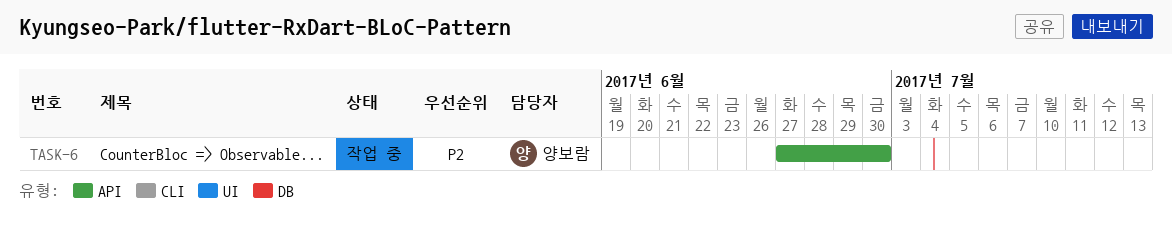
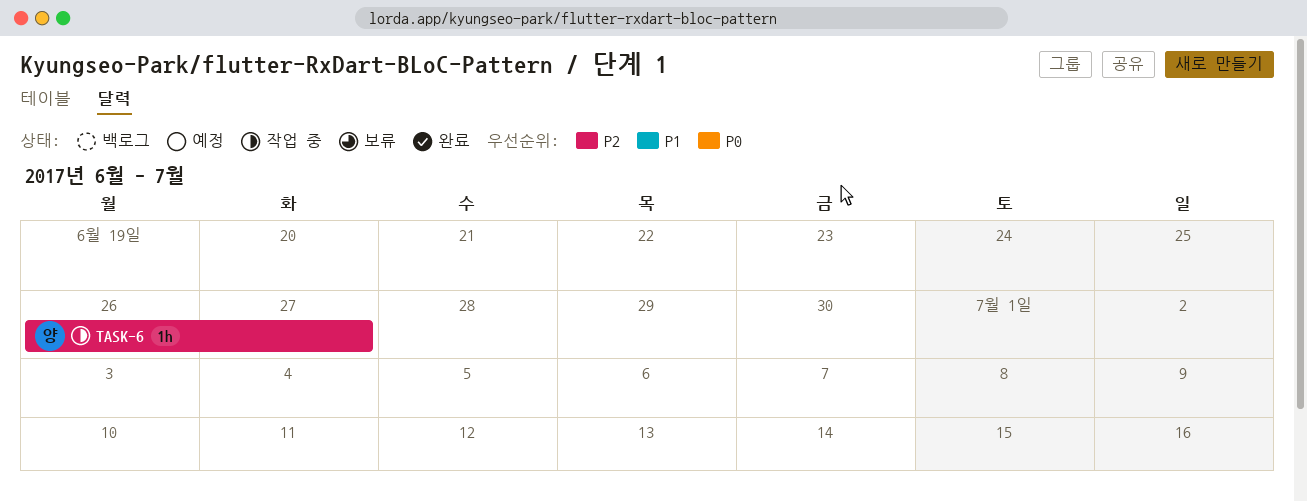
TASK-6, start: Jun 27 -> Jun 26
TASK-6, due: Jun 30 -> Jun 27

